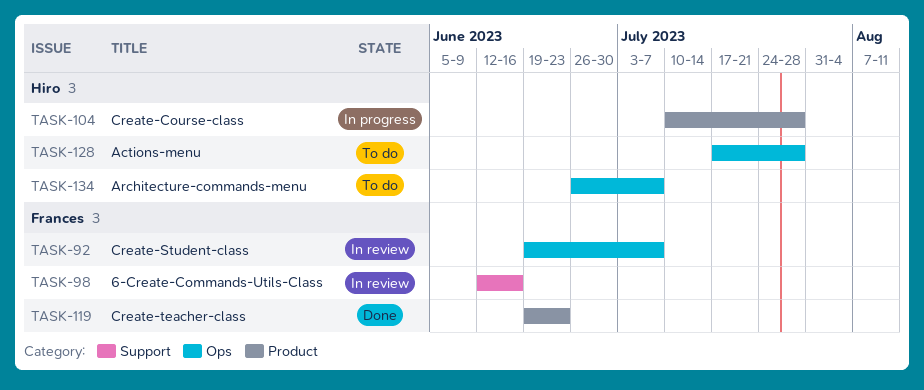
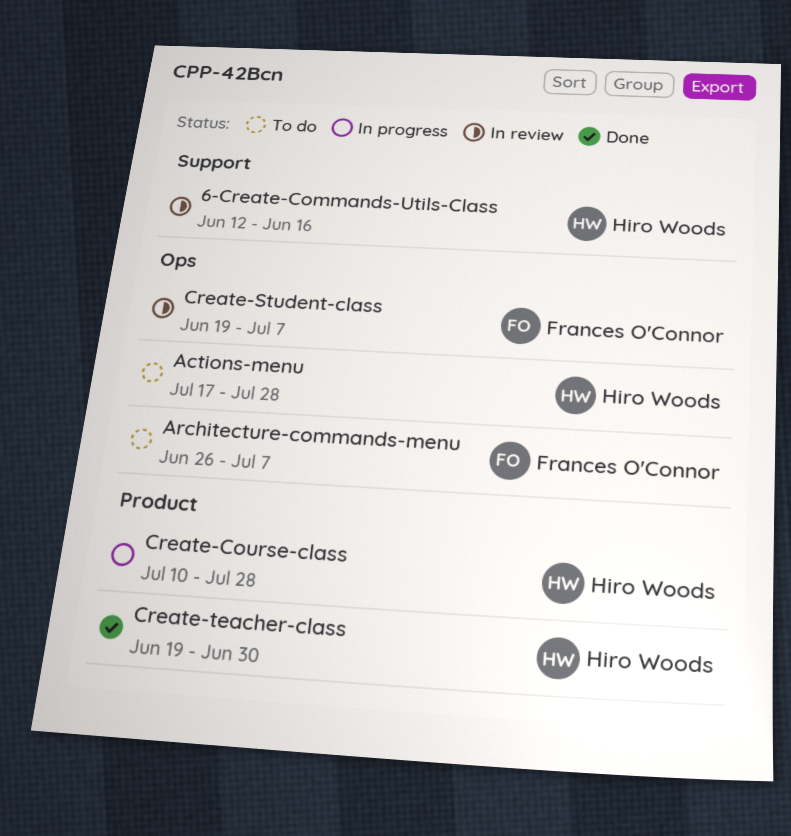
6-Create-Commands-Utils-Class, owner: Frances O'Connor -> Hiro Woods
Architecture-commands-menu, owner: Hiro Woods -> Frances O'Connor
Create-teacher-class, owner: Frances O'Connor -> Hiro Woods
Create-teacher-class, due: Jun 23 -> Jun 30

